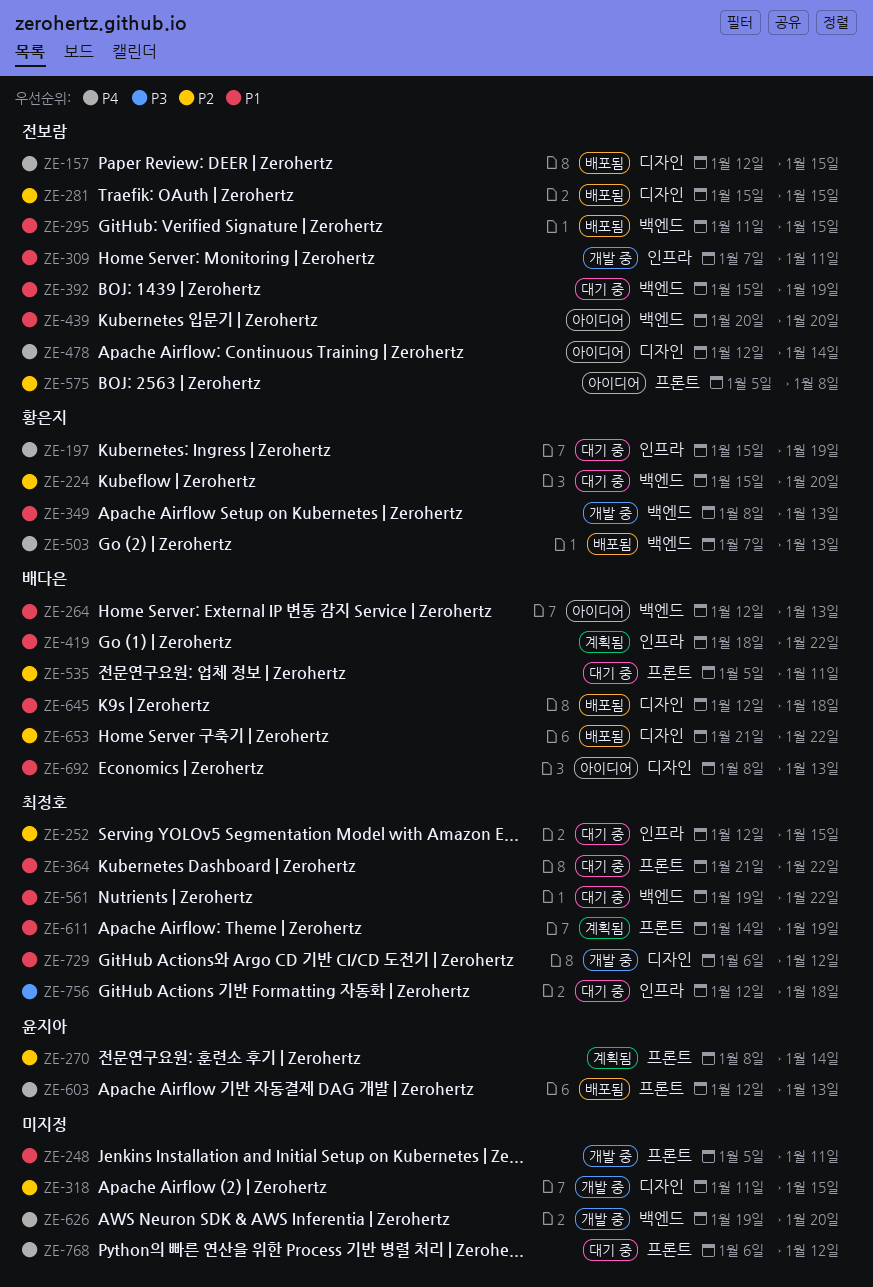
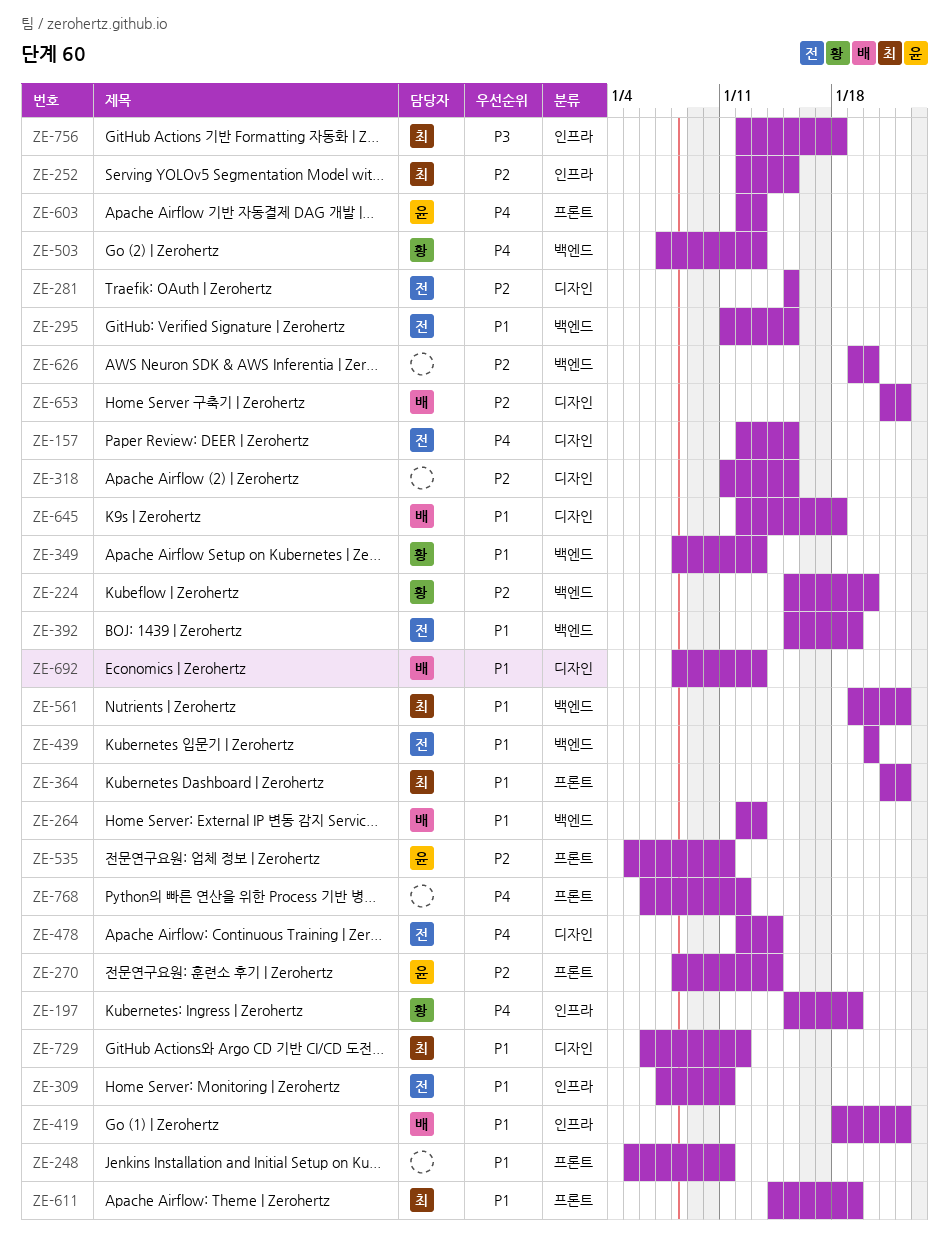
ZE-535, owner: 배다은 -> 윤지아
ZE-575: present -> none
ZE-626, priority: P4 -> P2

